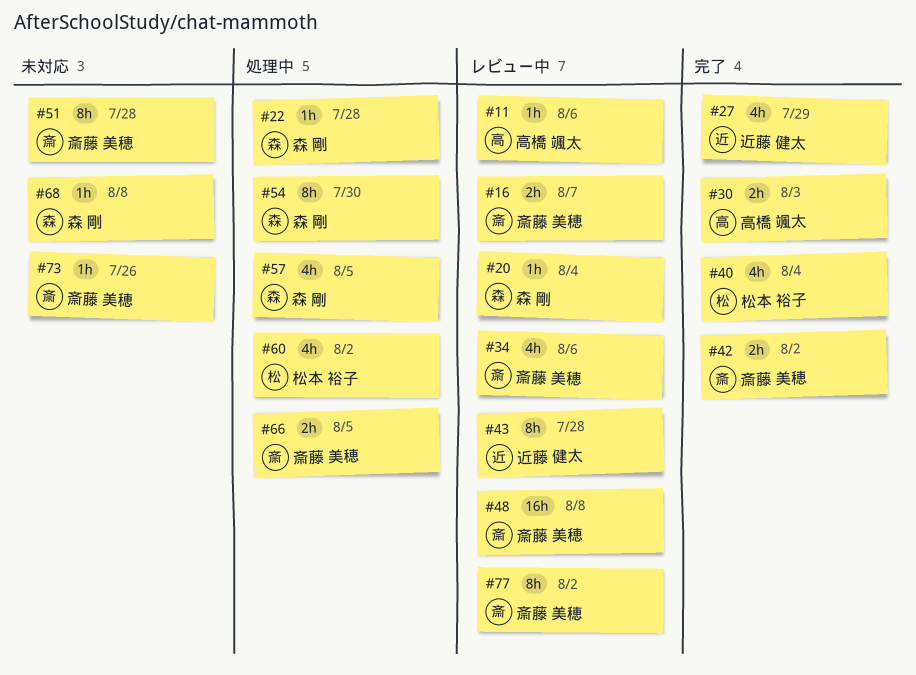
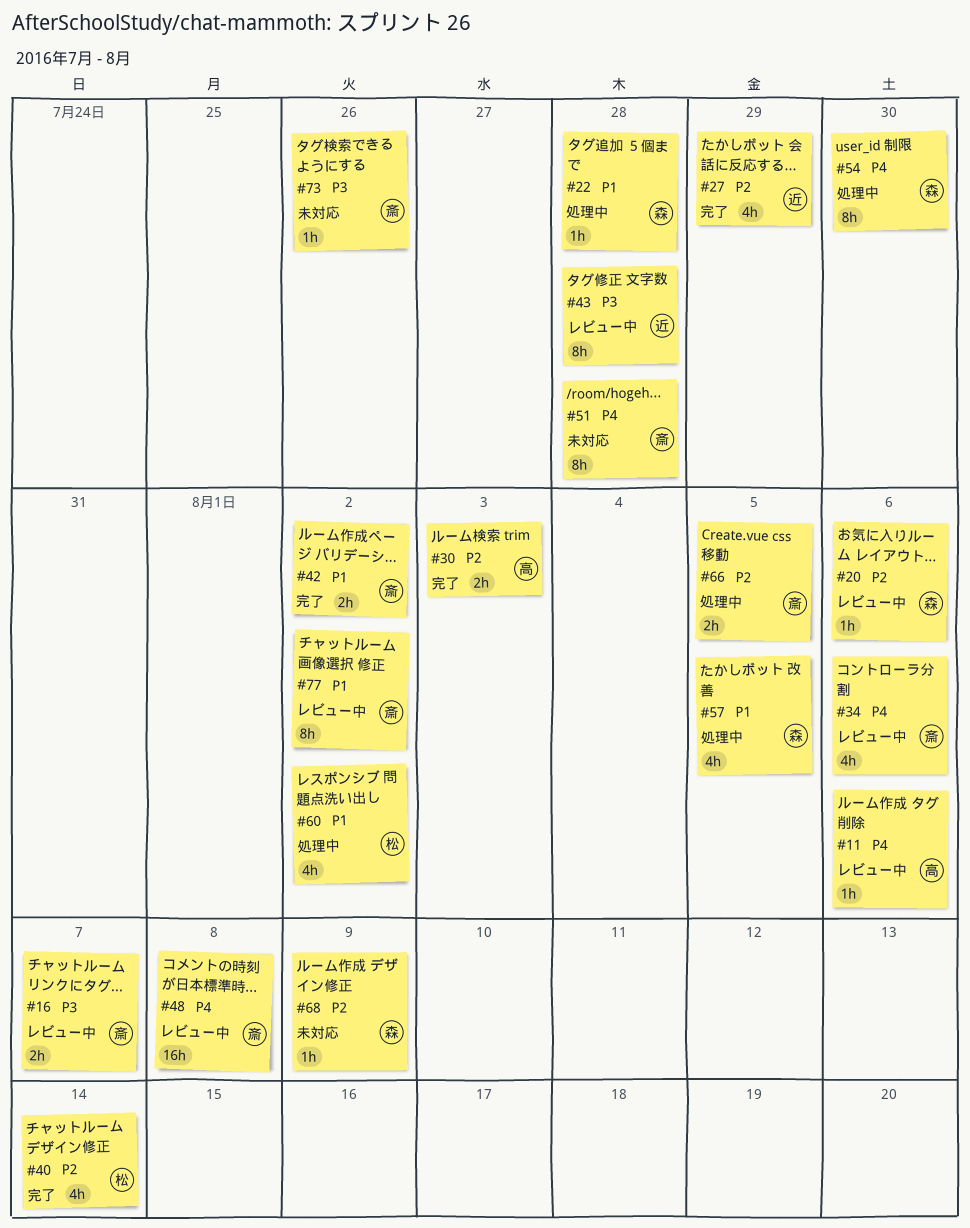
#20, due: Aug 4 -> Aug 6
#40, due: Aug 4 -> Aug 14
#68, due: Aug 8 -> Aug 9

